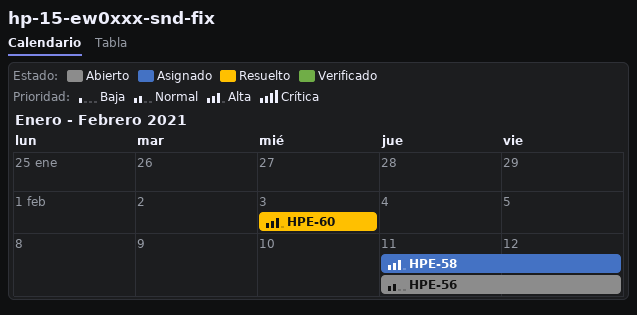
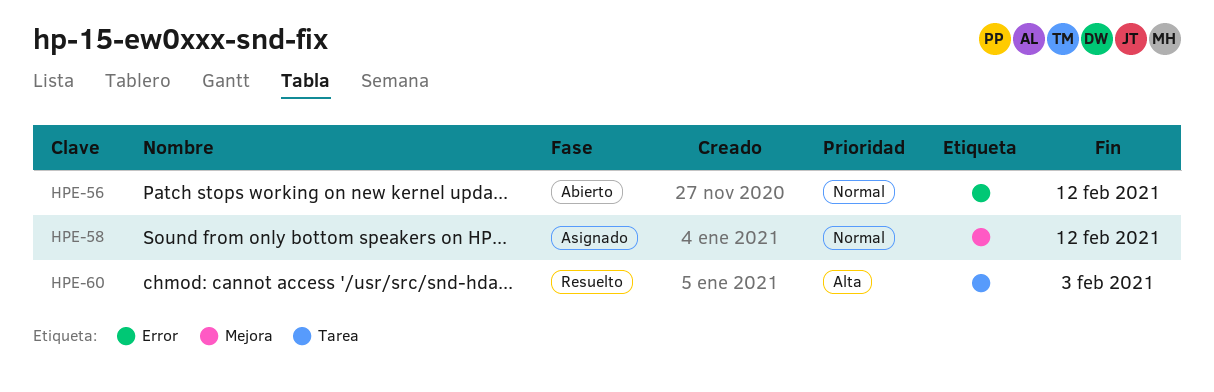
HPE-58, priority: Alta -> Normal

